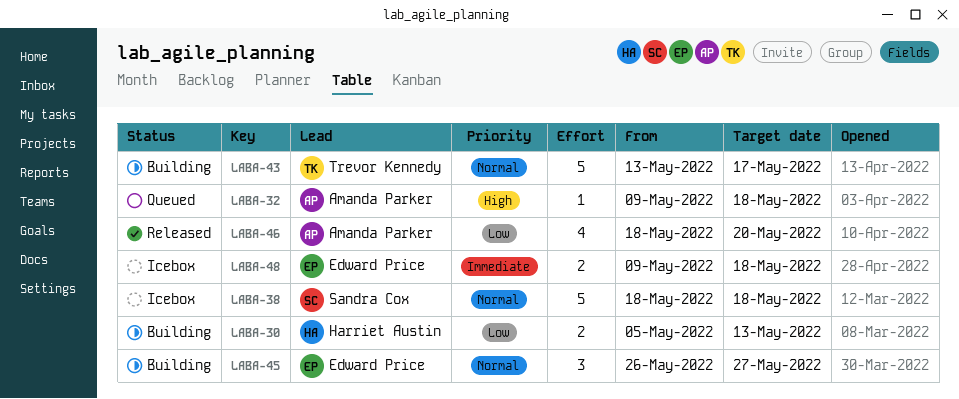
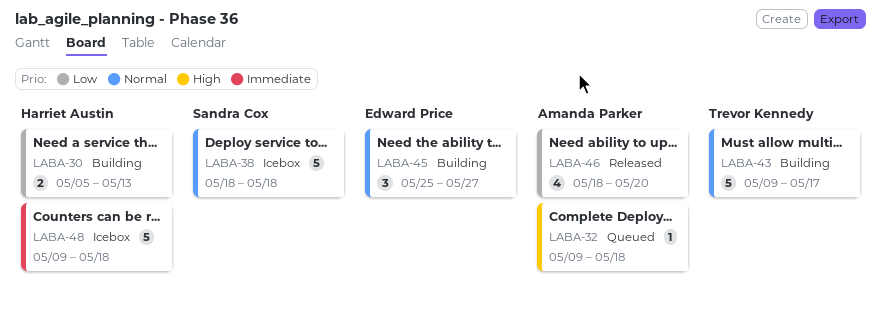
LABA-43, start: May 13 -> May 9
LABA-45, start: May 26 -> May 25
LABA-48, owner: Edward Price -> Harriet Austin
LABA-48, estimate: 2 -> 5

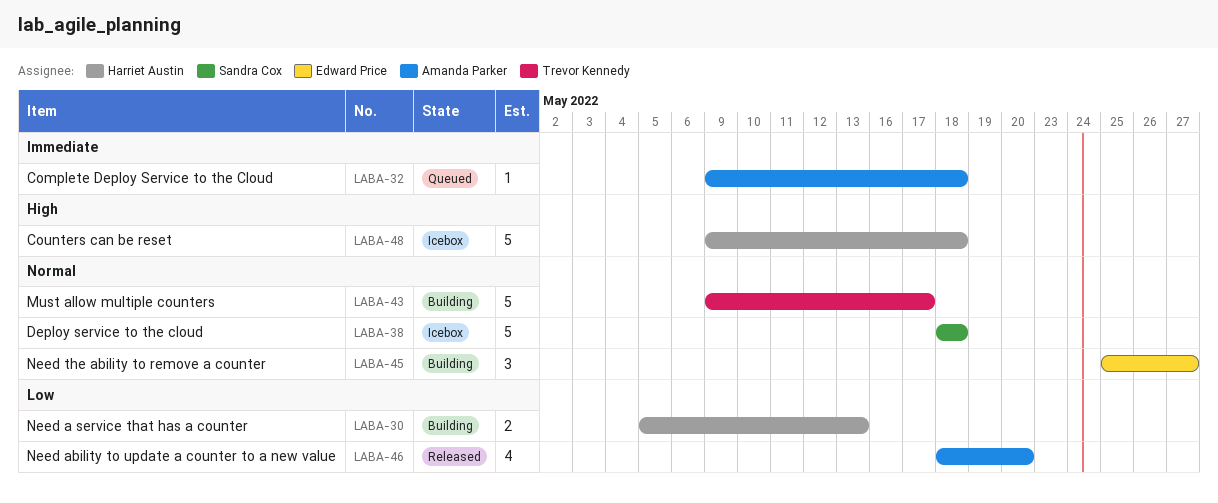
LABA-32, priority: High -> Immediate
LABA-48, priority: Immediate -> High

